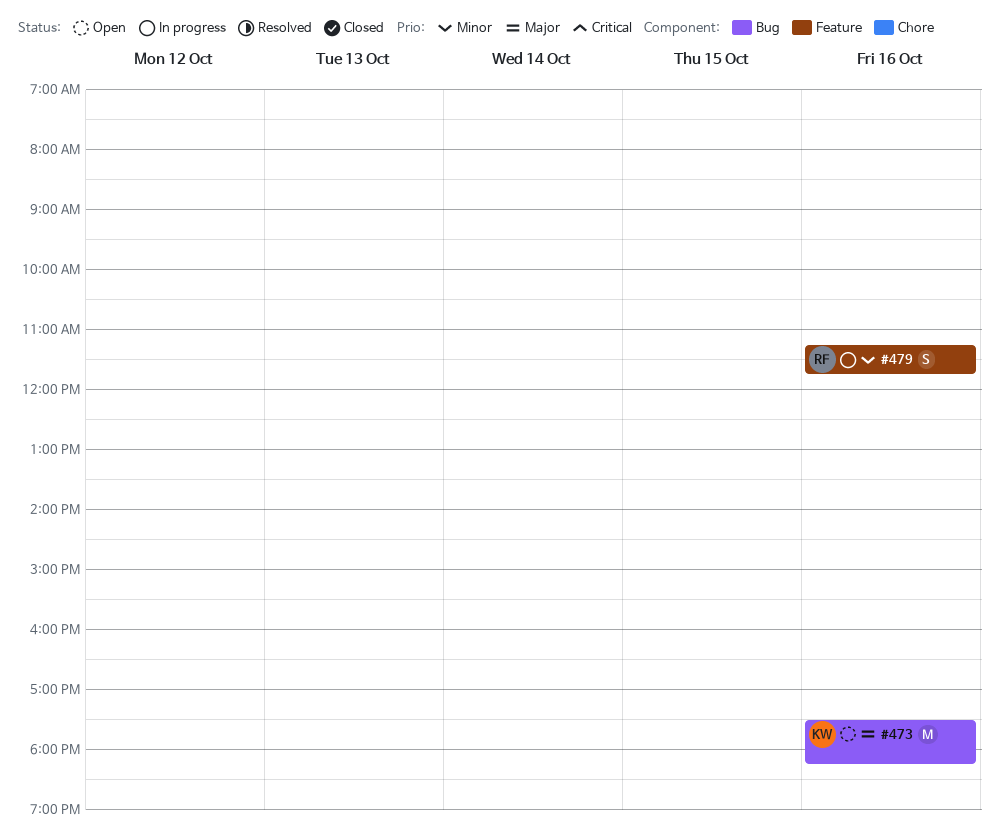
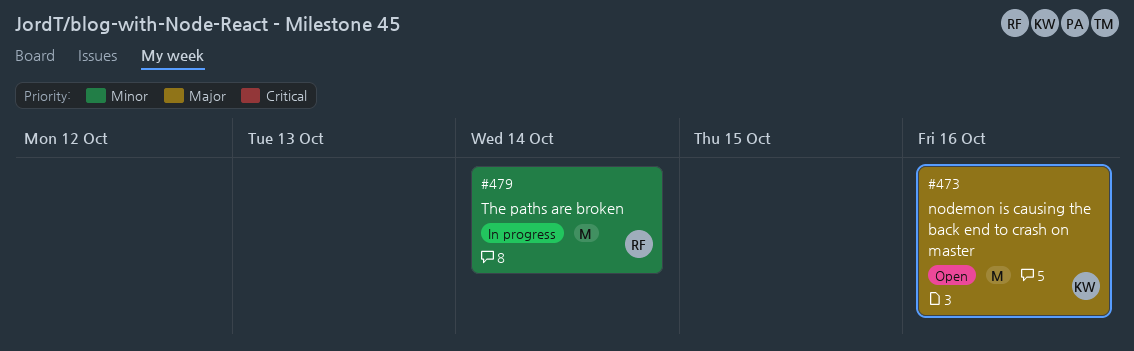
#479, estimate: S -> M
#479, day: Oct 16 -> Oct 14

